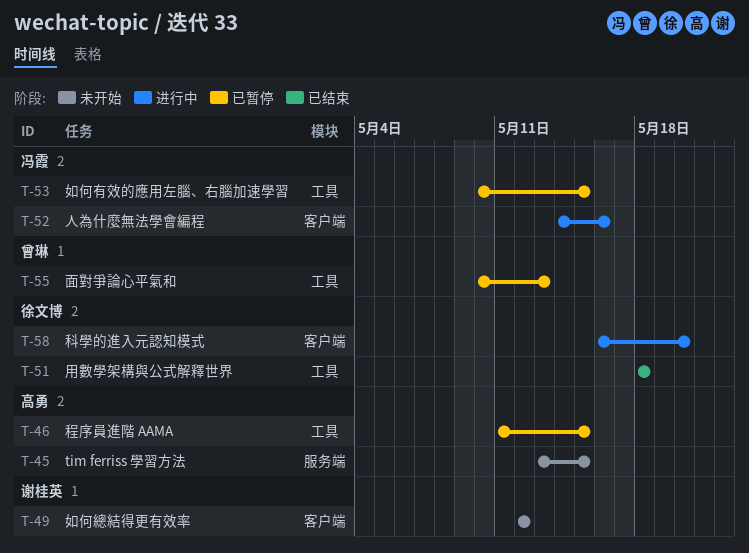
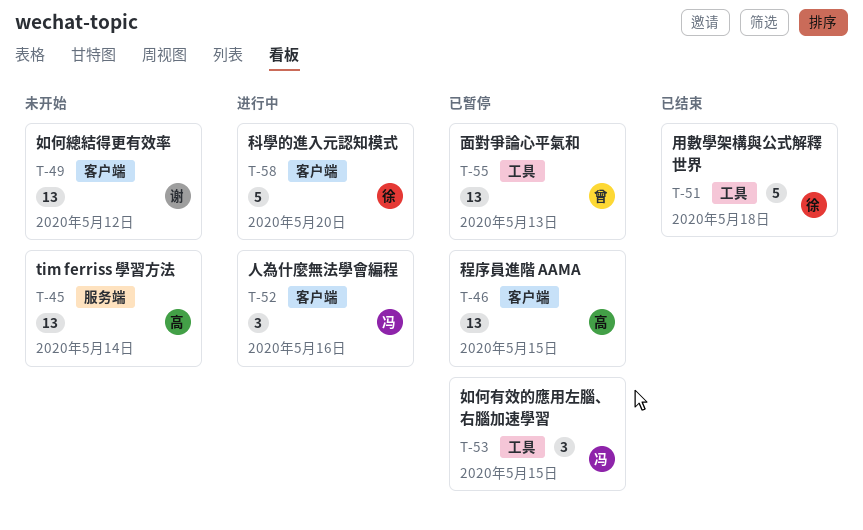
T-45, due: May 15 -> May 14
T-46, label: 工具 -> 客户端

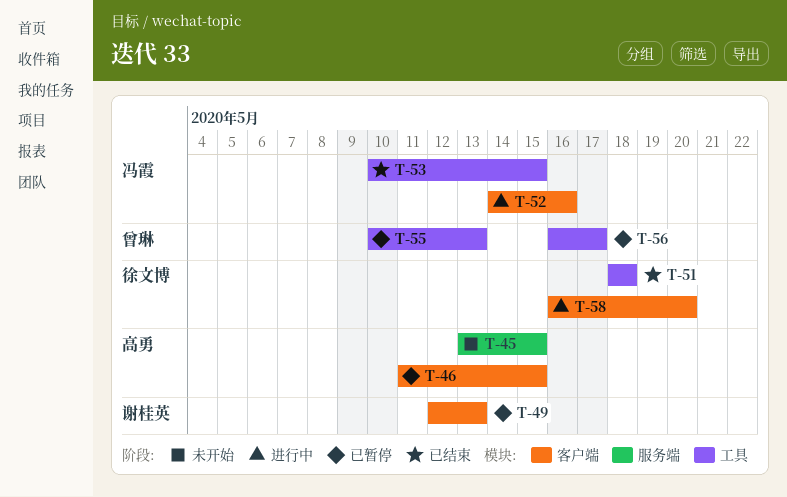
T-45, due: May 14 -> May 15
T-49, status: 未开始 -> 已暂停
T-49, due: May 12 -> May 13
T-53, status: 已暂停 -> 已结束
T-56: none -> present

